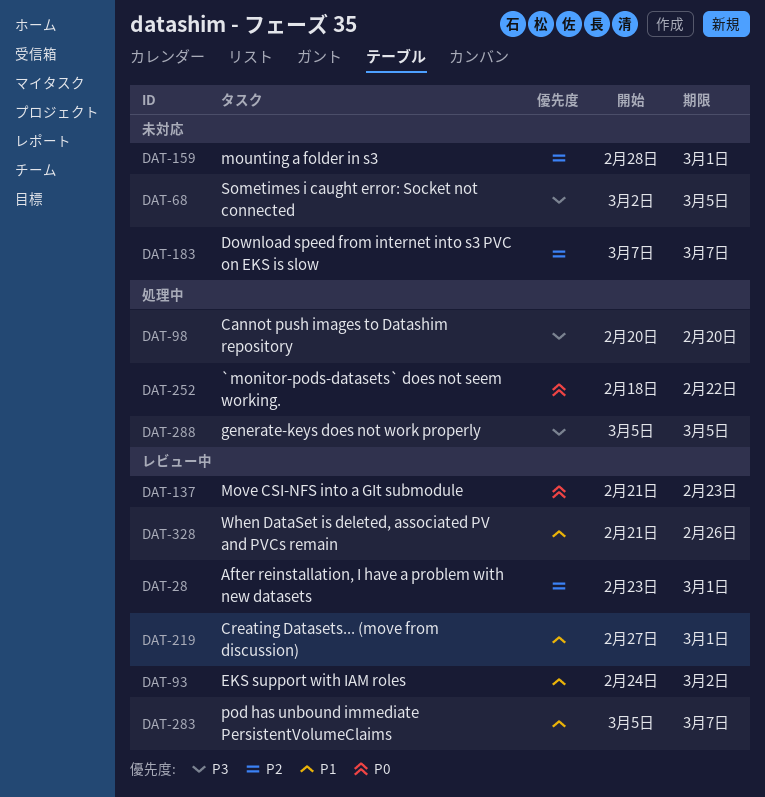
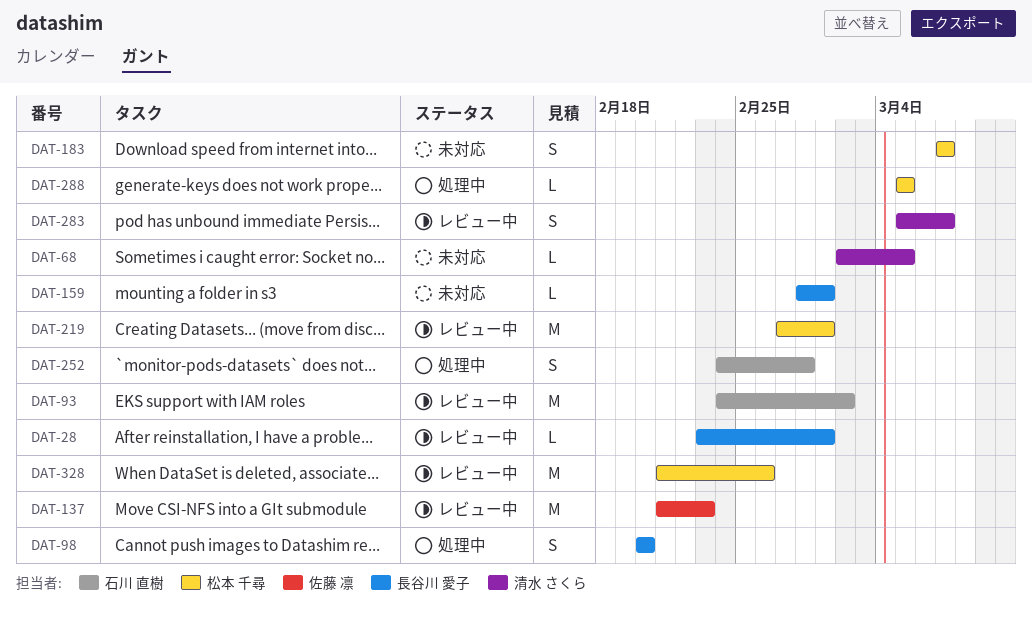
DAT-252, start: Feb 18 -> Feb 24
DAT-252, due: Feb 22 -> Feb 28

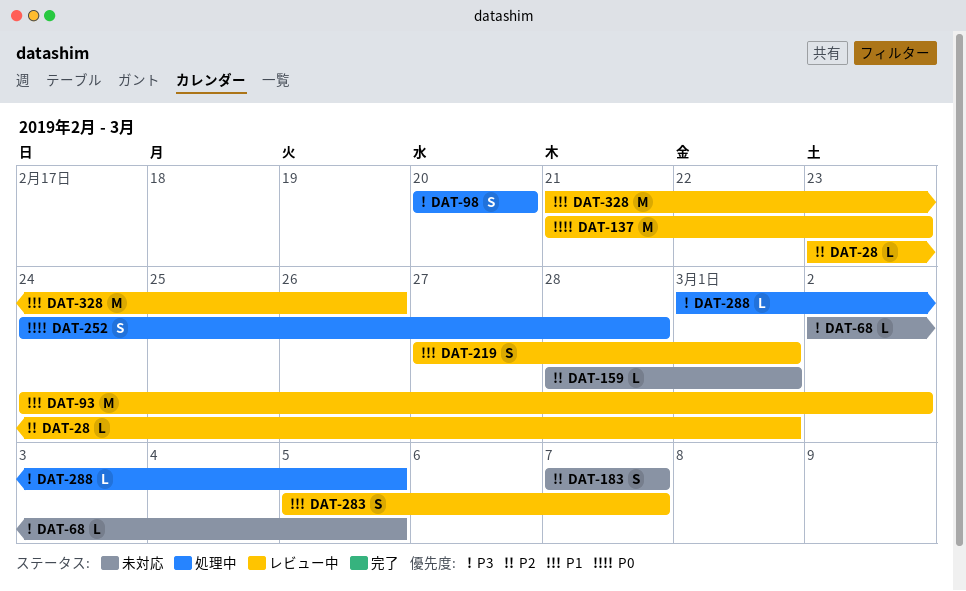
DAT-219, estimate: M -> S
DAT-288, start: Mar 5 -> Mar 1

